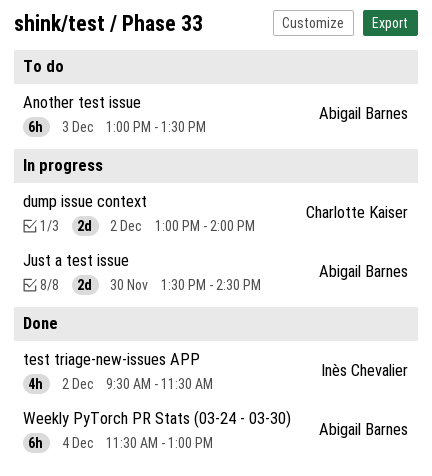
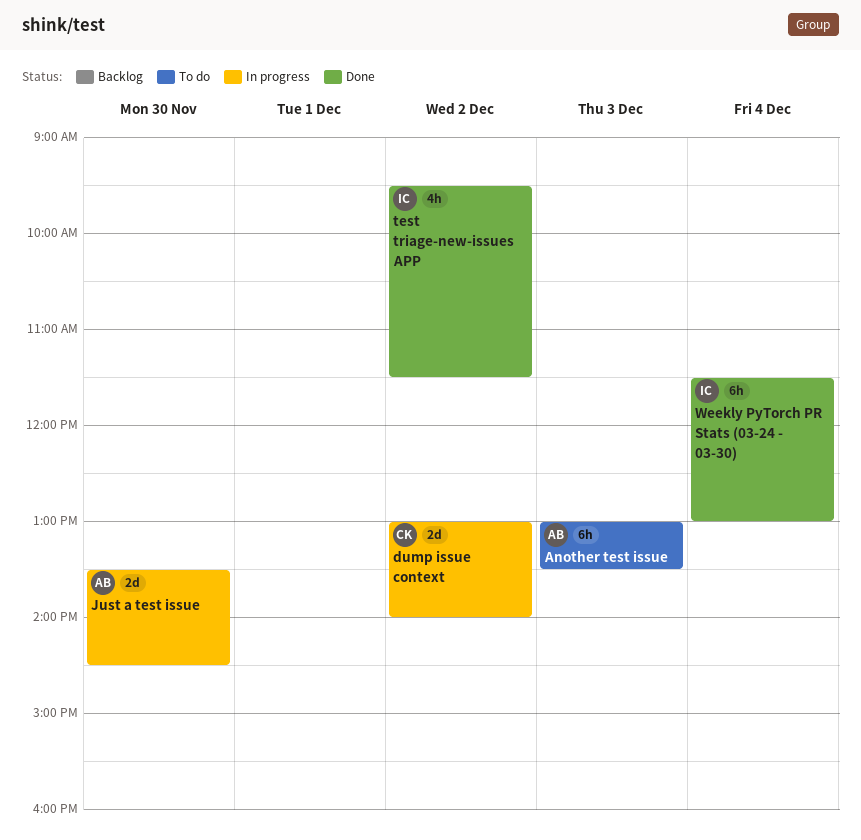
Weekly PyTorch PR Stats (03-24 - 03-30), owner: Abigail Barnes -> Inès Chevalier

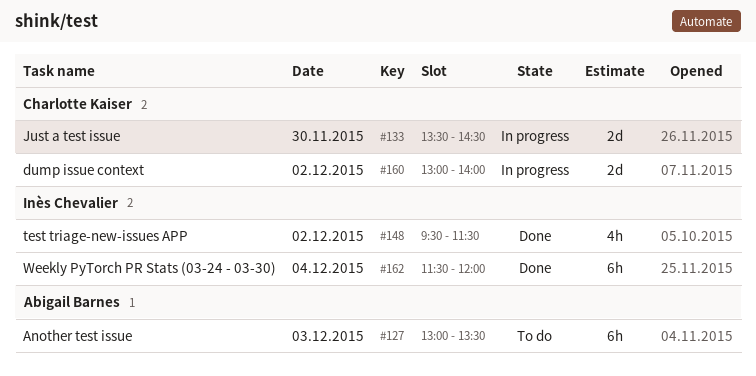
Just a test issue, owner: Abigail Barnes -> Charlotte Kaiser
Weekly PyTorch PR Stats (03-24 - 03-30), ends: 13:00 -> 12:00

